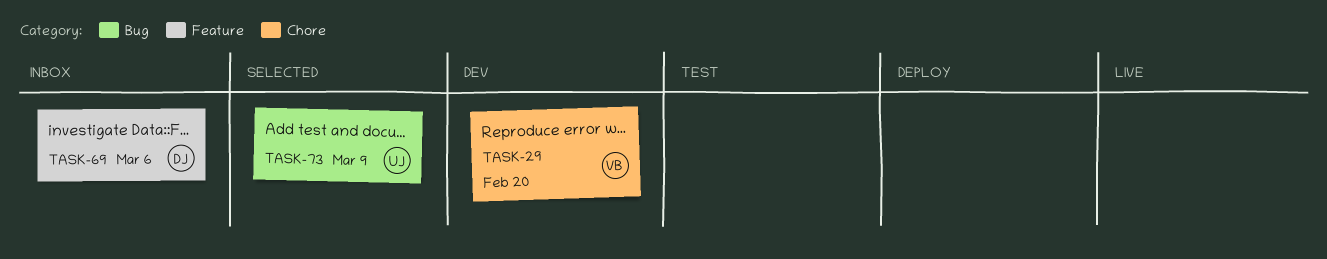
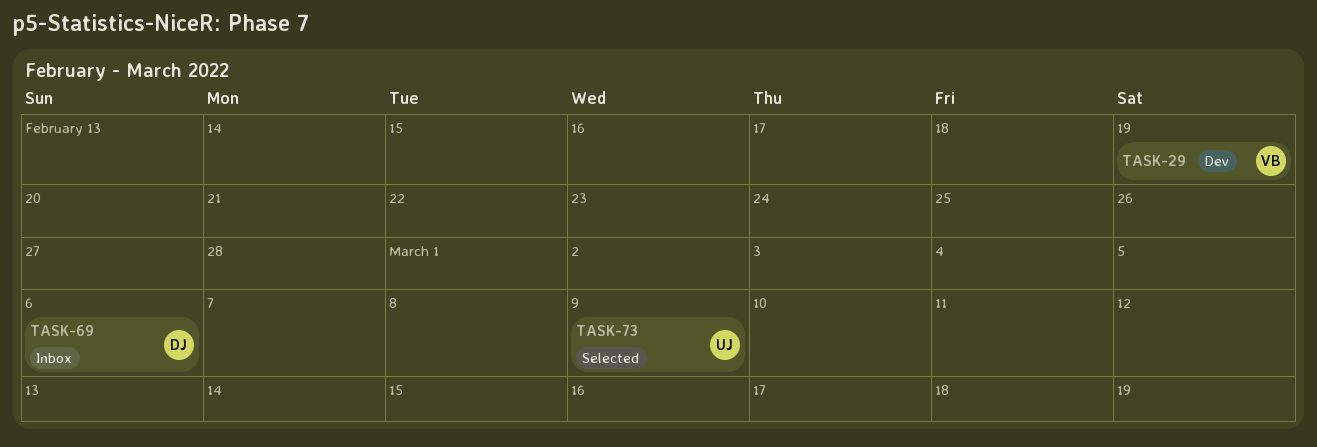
TASK-29, due: Feb 20 -> Feb 19

